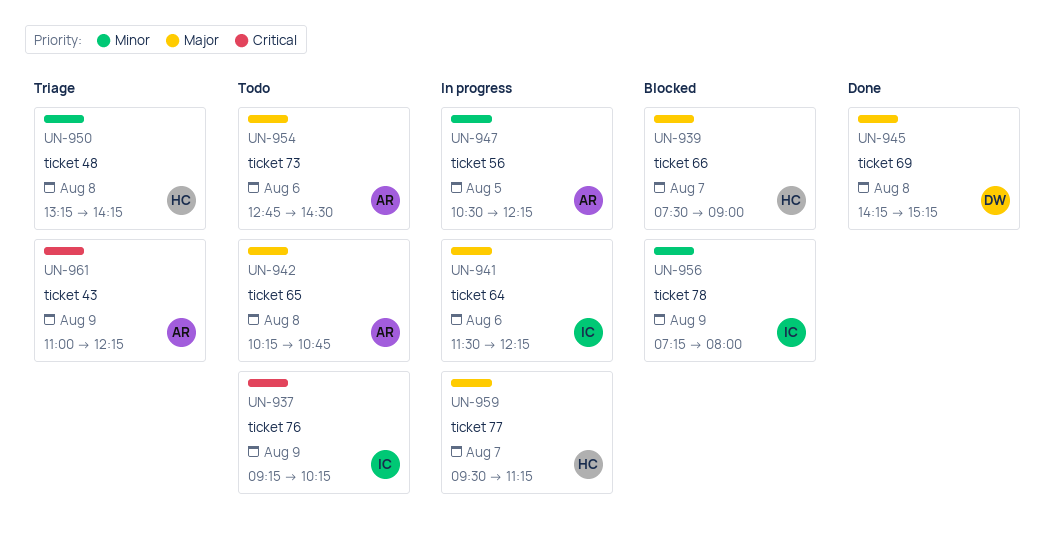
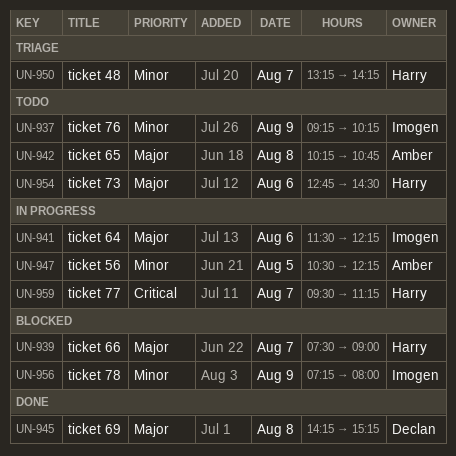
UN-937, priority: Critical -> Minor
UN-950, day: Aug 8 -> Aug 7
UN-954, owner: Amber -> Harry
UN-959, priority: Major -> Critical
UN-961: present -> none

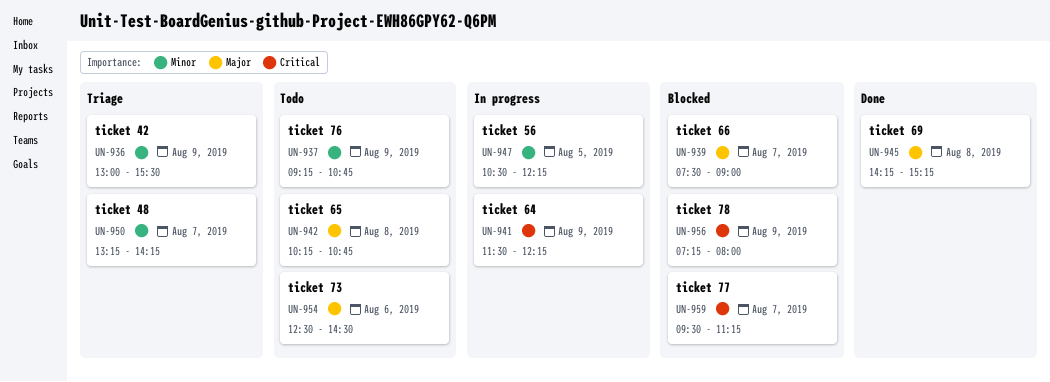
UN-936: none -> present
UN-937, ends: 10:15 -> 10:45
UN-941, priority: Major -> Critical
UN-941, day: Aug 6 -> Aug 9
UN-954, begins: 12:45 -> 12:30
UN-956, priority: Minor -> Critical
UN-959, status: In progress -> Blocked

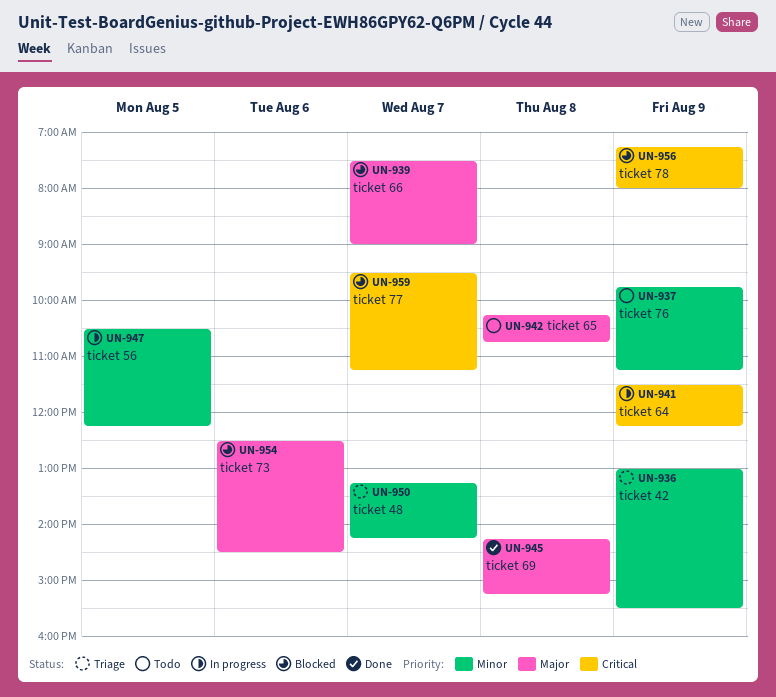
UN-937, begins: 09:15 -> 09:45
UN-937, ends: 10:45 -> 11:15
UN-954, status: Todo -> Blocked

